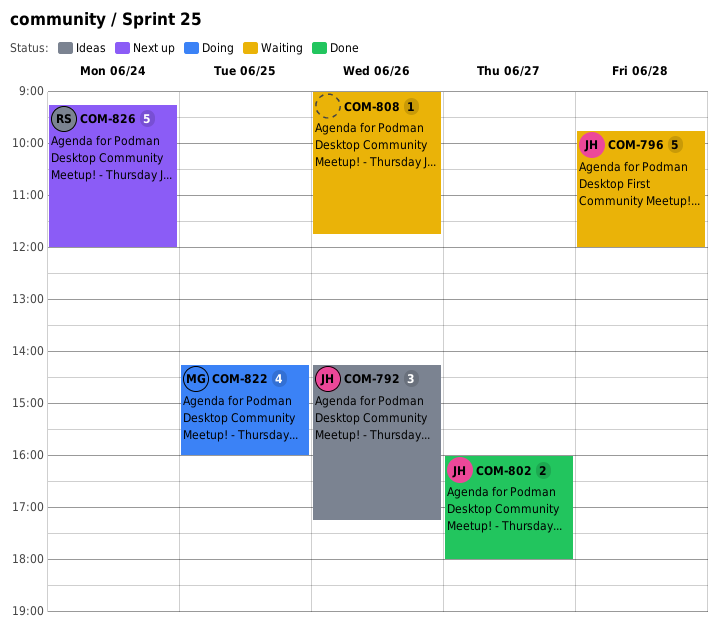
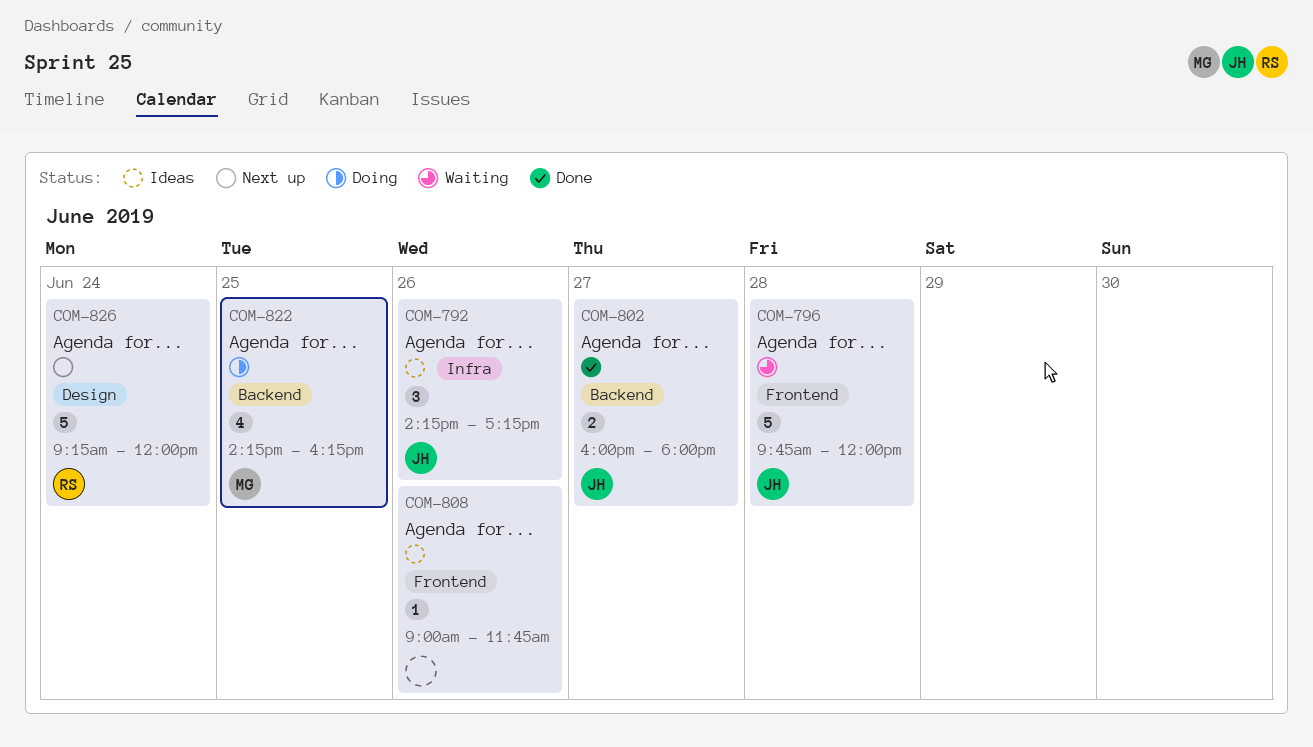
COM-808, status: Waiting -> Ideas
COM-822, ends: 16:00 -> 16:15

